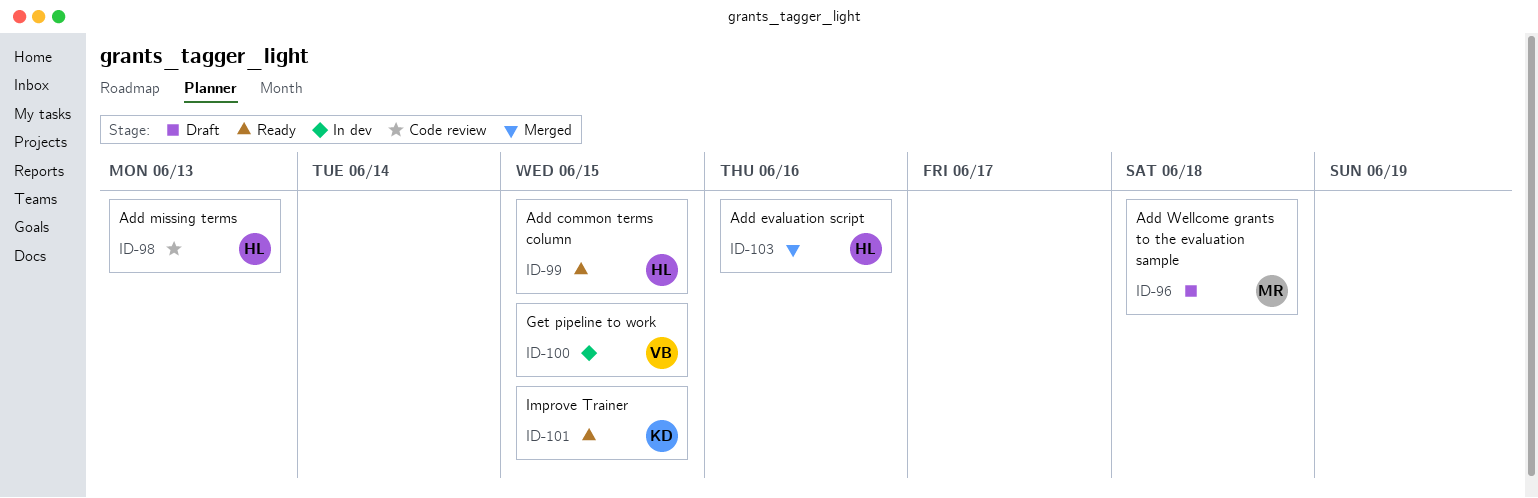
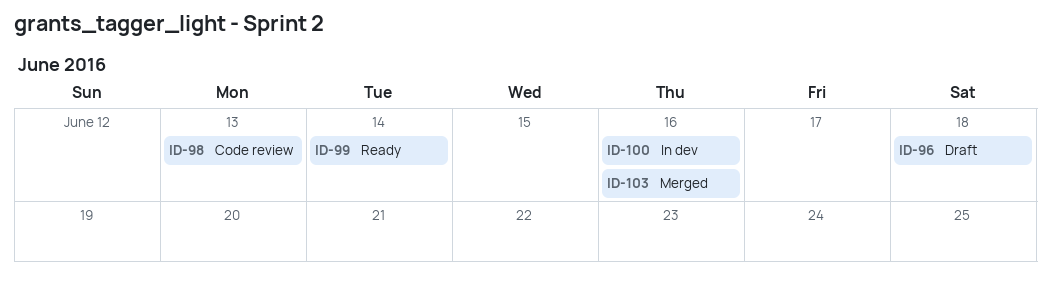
ID-99, due: Jun 15 -> Jun 14
ID-100, due: Jun 15 -> Jun 16
ID-101: present -> none

